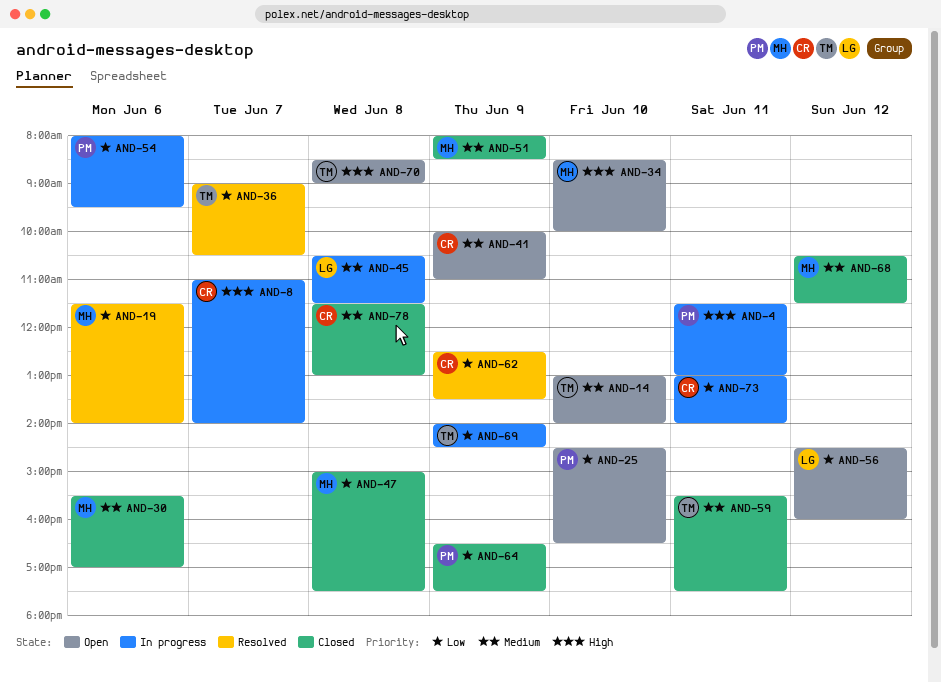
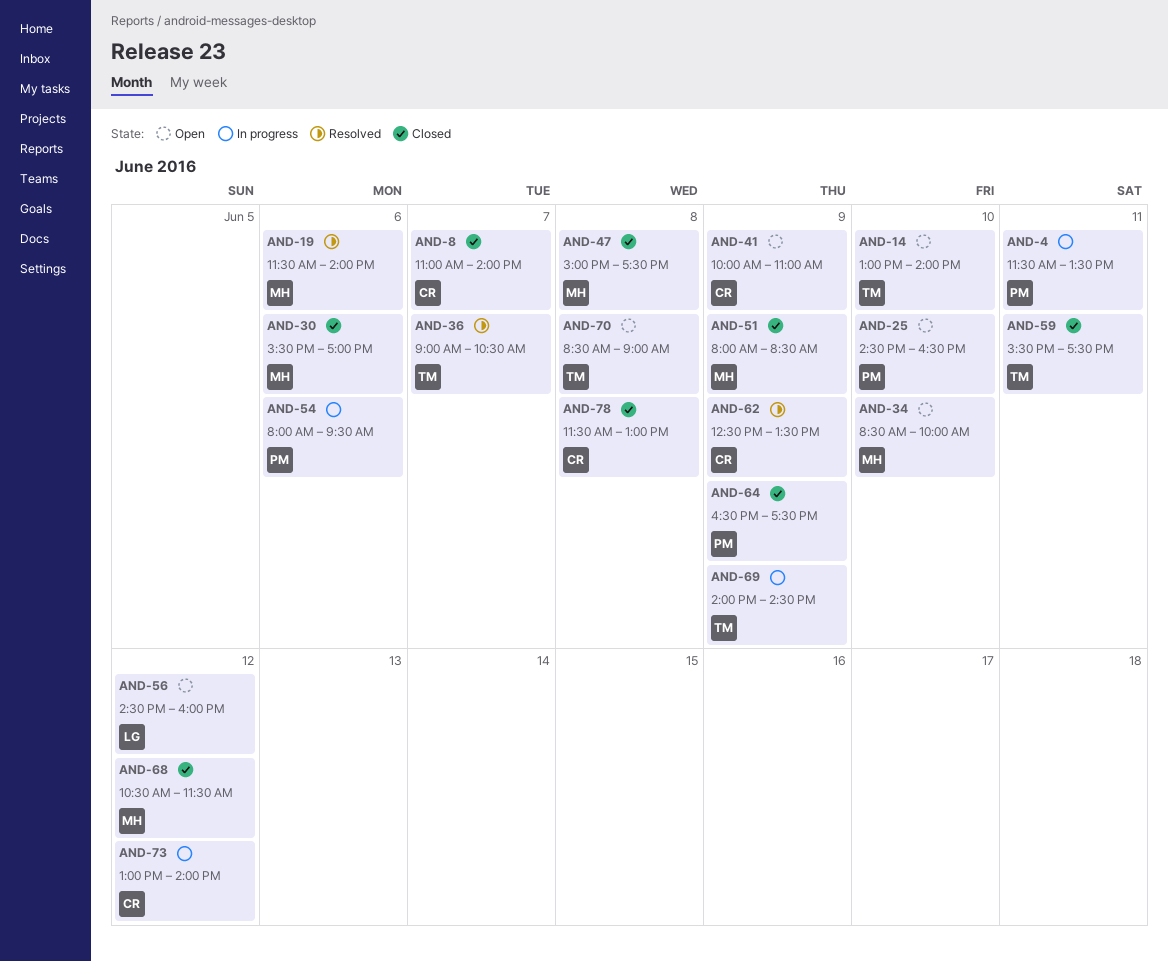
AND-4, ends: 13:00 -> 13:30
AND-8, status: In progress -> Closed
AND-45: present -> none
AND-73, day: Jun 11 -> Jun 12

